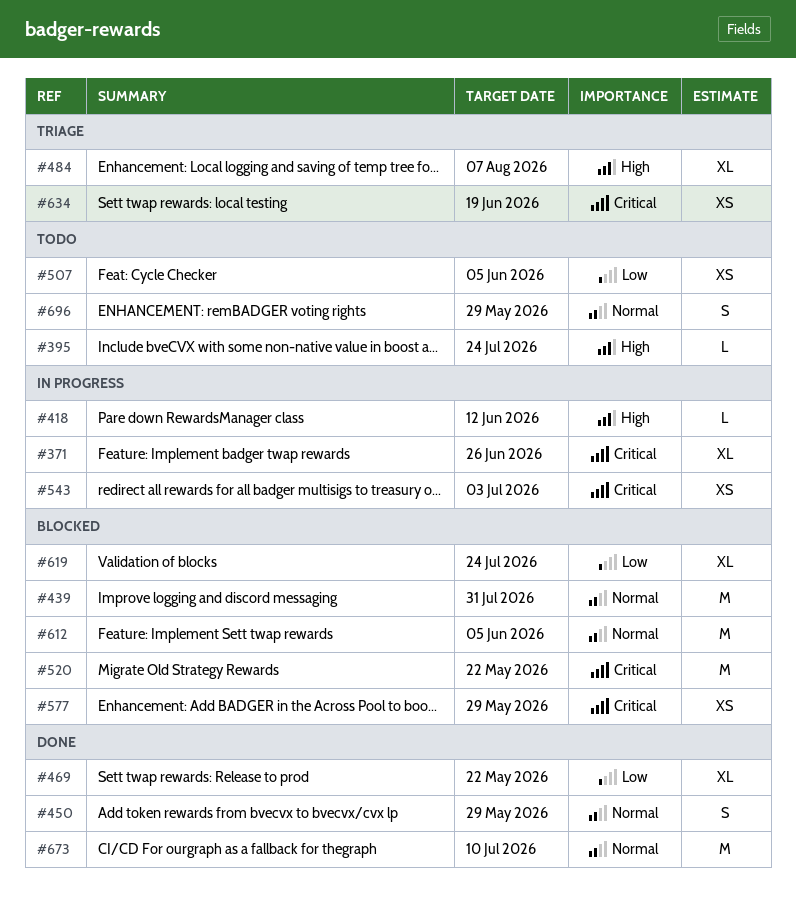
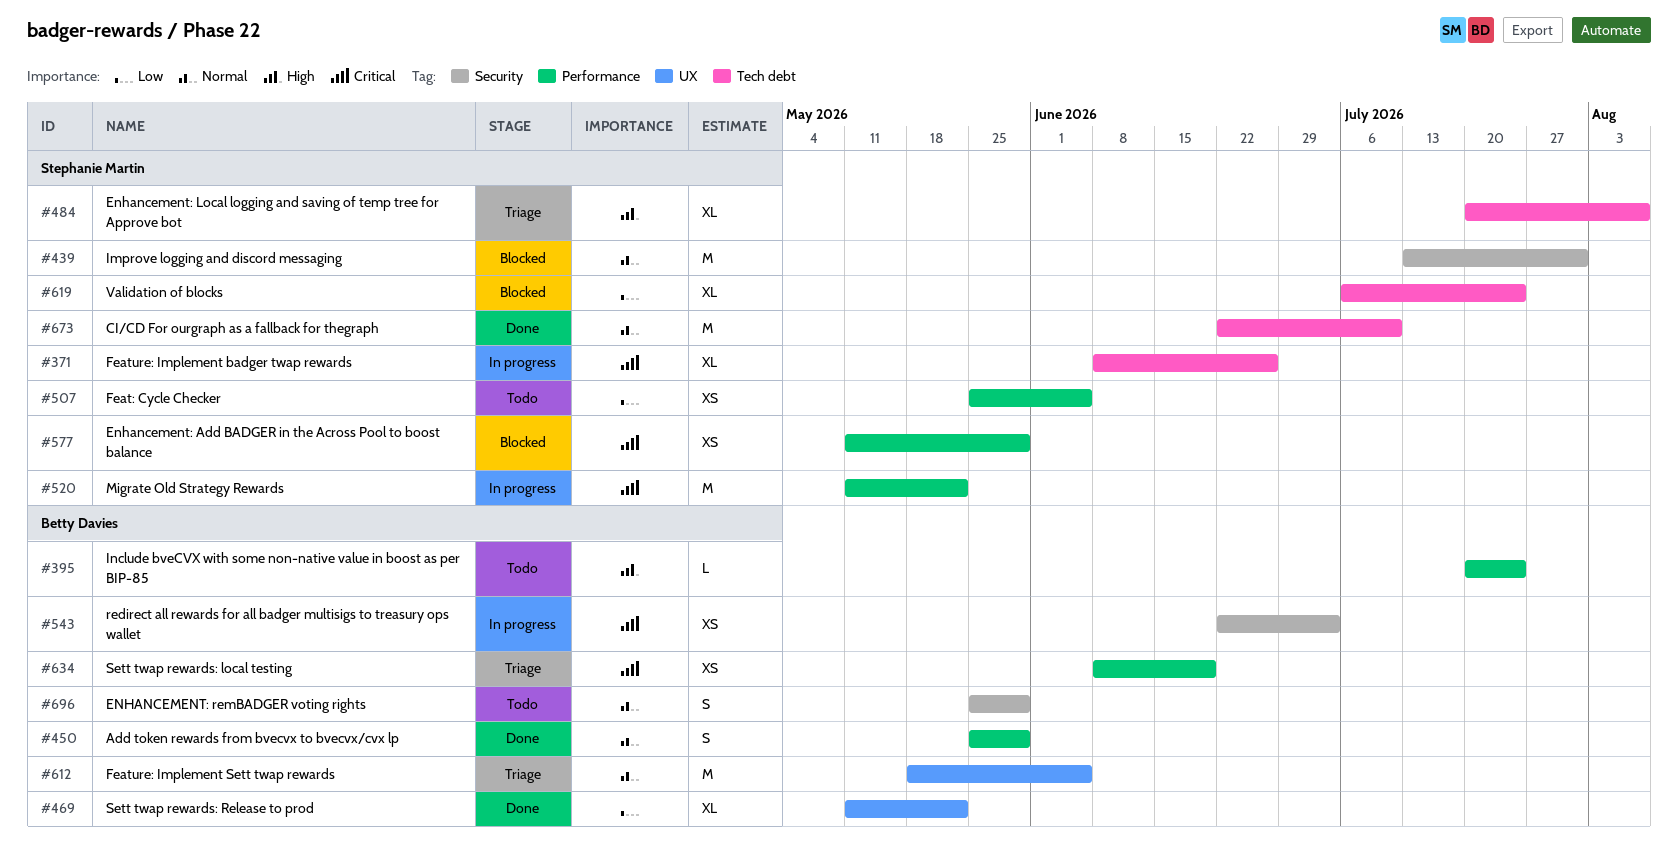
#418: present -> none
#520, status: Blocked -> In progress
#612, status: Blocked -> Triage

